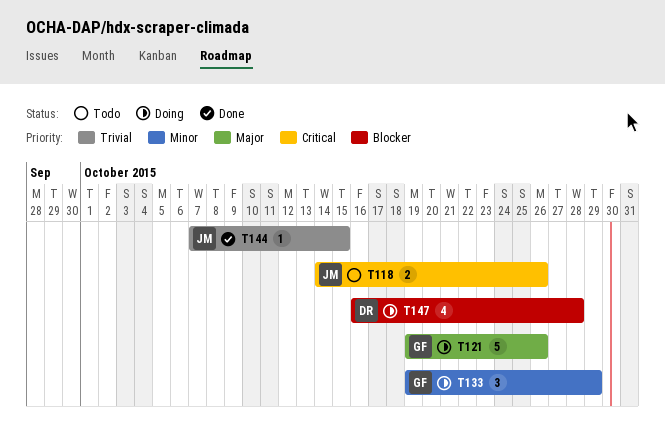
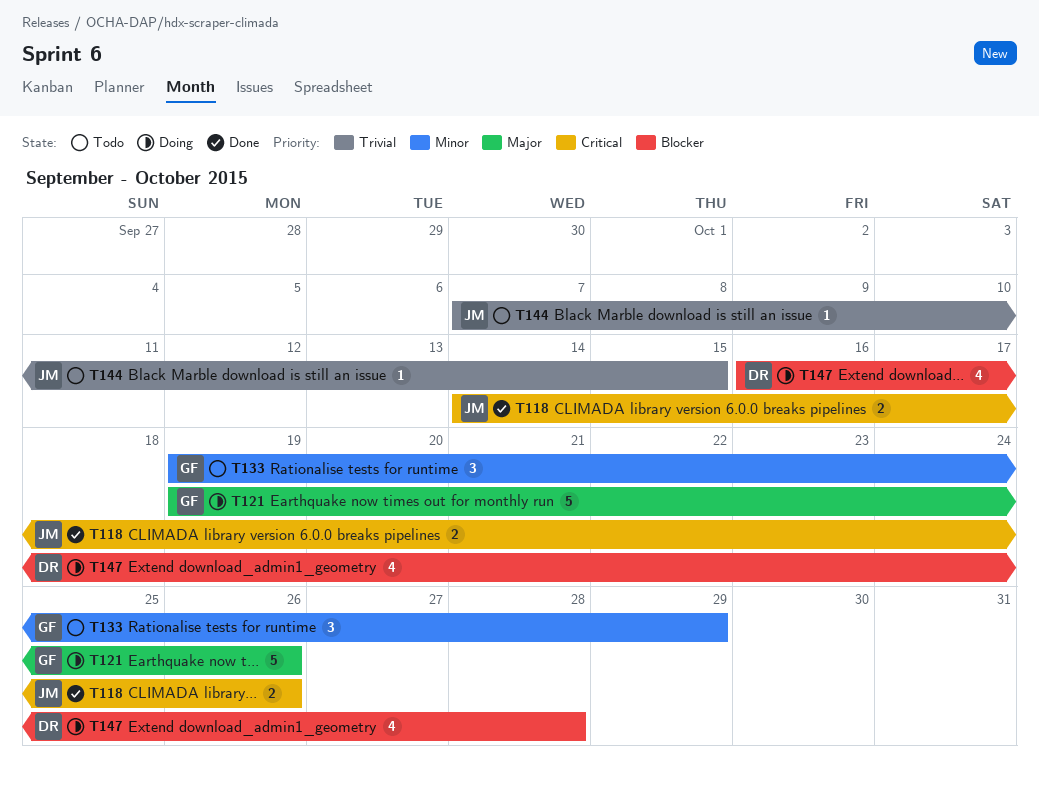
T118, status: Todo -> Done
T133, status: Doing -> Todo
T144, status: Done -> Todo

